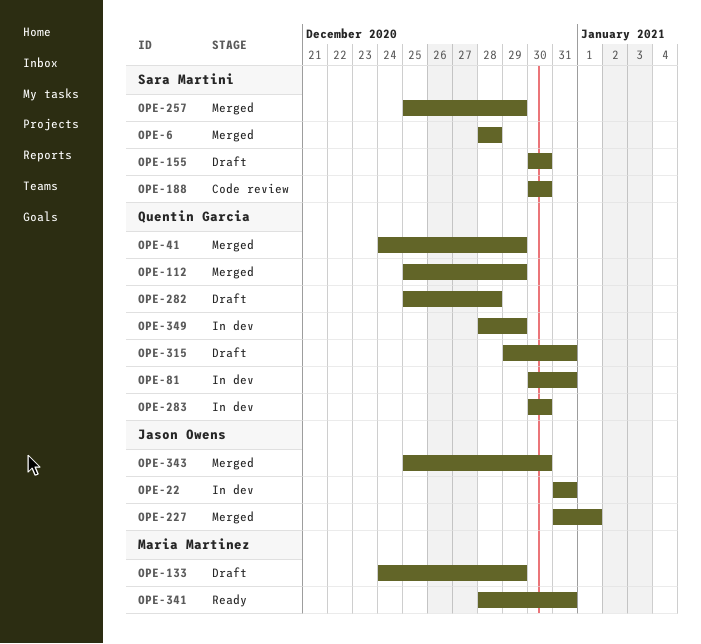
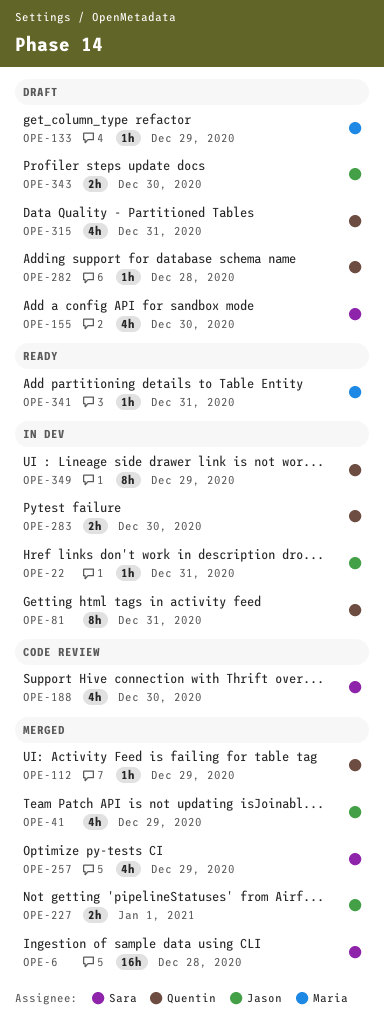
OPE-41, owner: Quentin Garcia -> Jason Owens
OPE-343, status: Merged -> Draft

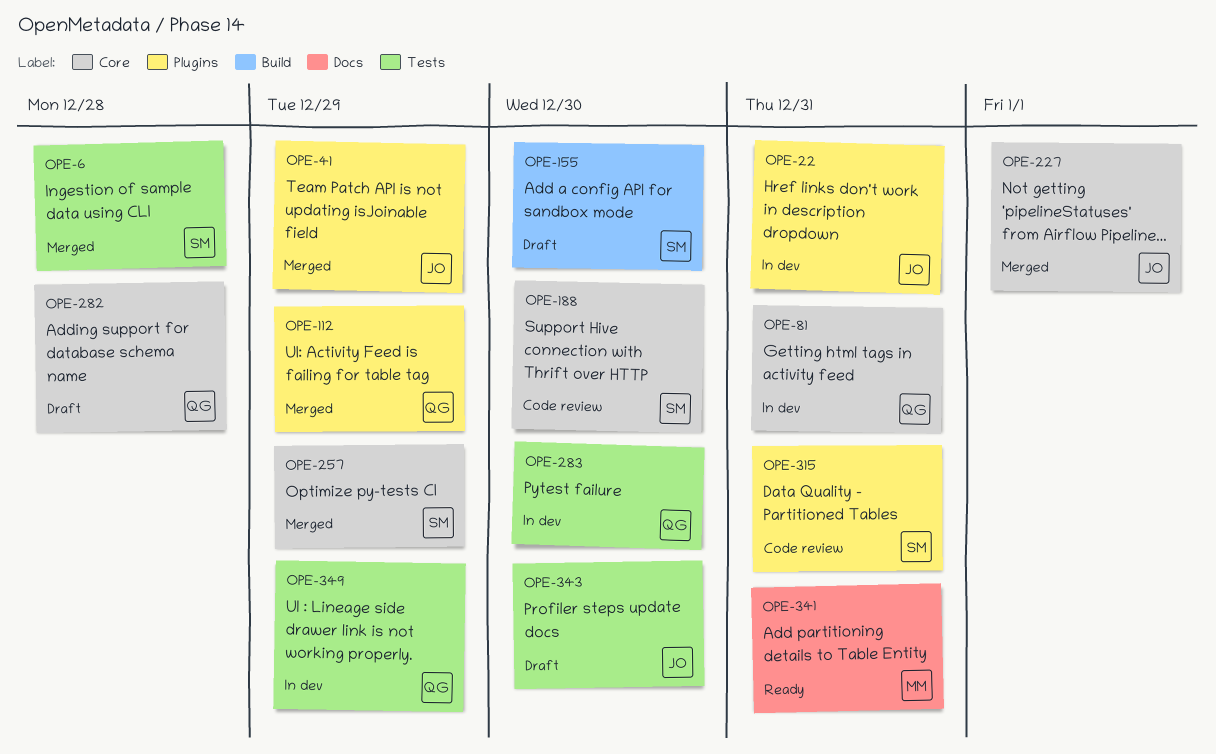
OPE-133: present -> none
OPE-315, status: Draft -> Code review
OPE-315, owner: Quentin -> Sara

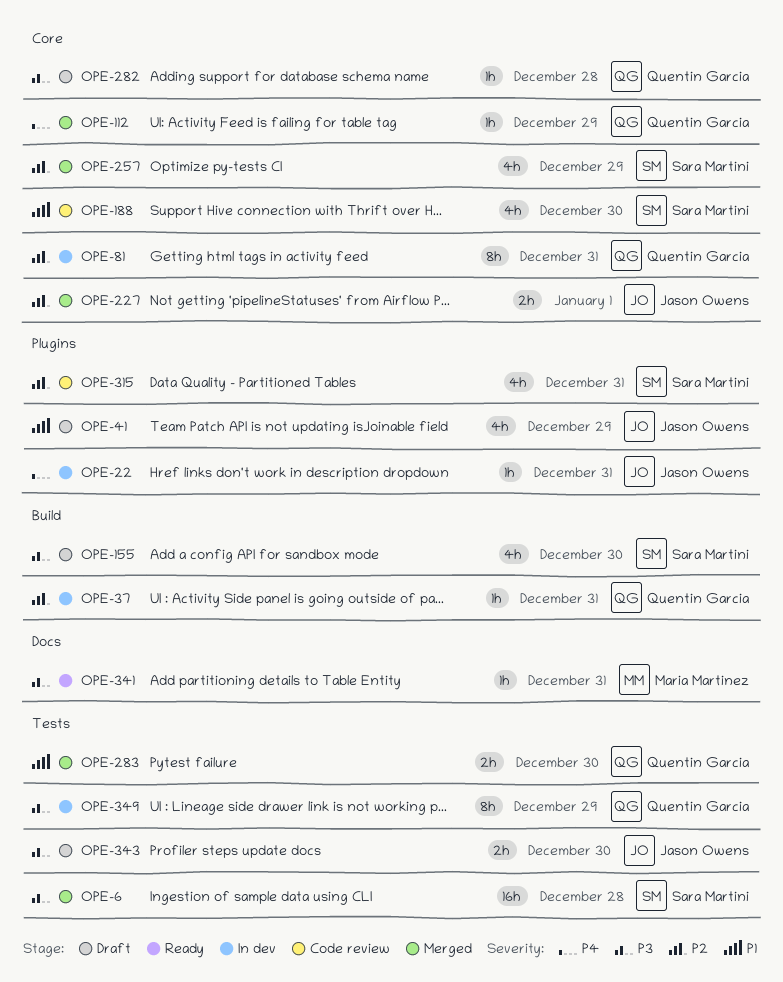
OPE-37: none -> present
OPE-41, status: Merged -> Draft
OPE-112, label: Plugins -> Core
OPE-283, status: In dev -> Merged

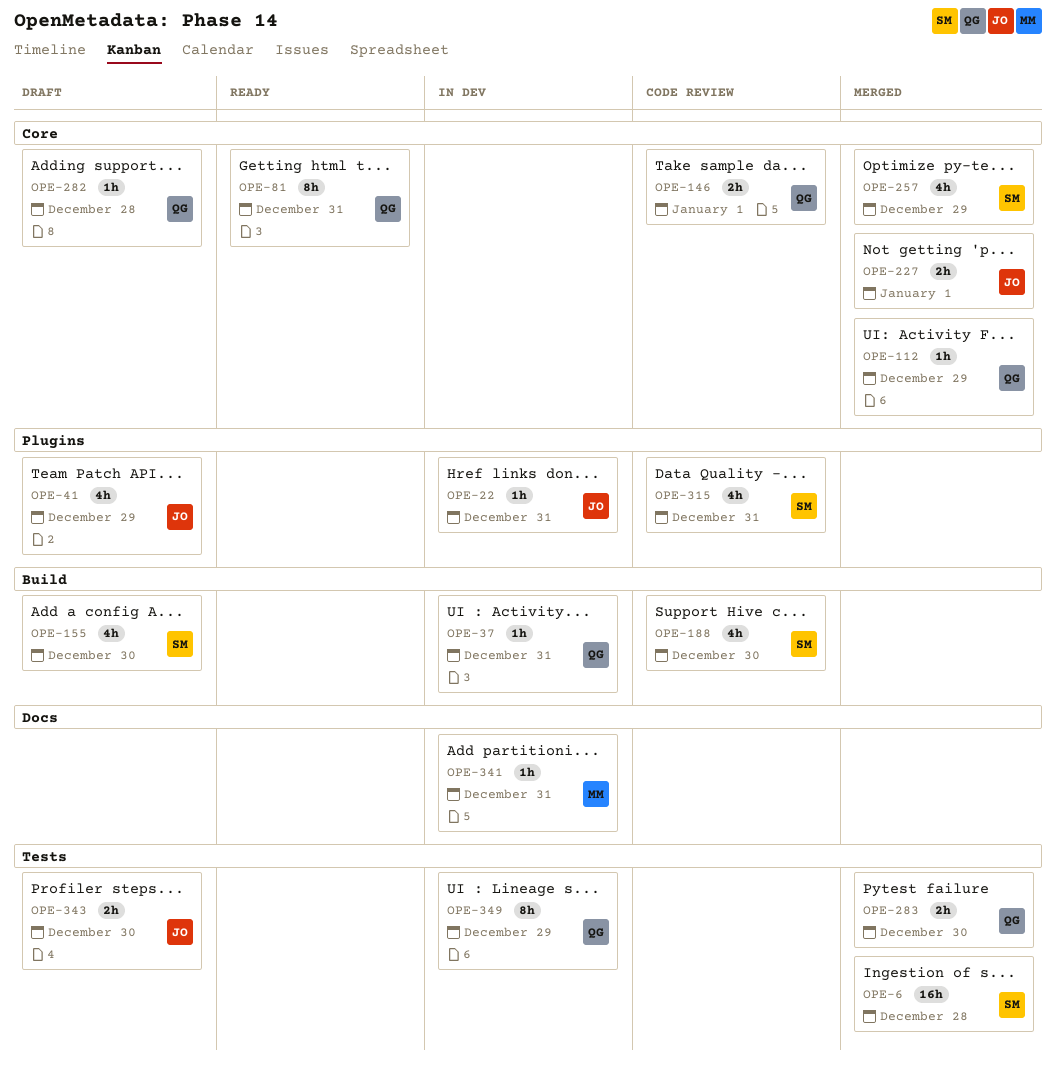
OPE-81, status: In dev -> Ready
OPE-146: none -> present
OPE-188, label: Core -> Build
OPE-341, status: Ready -> In dev

